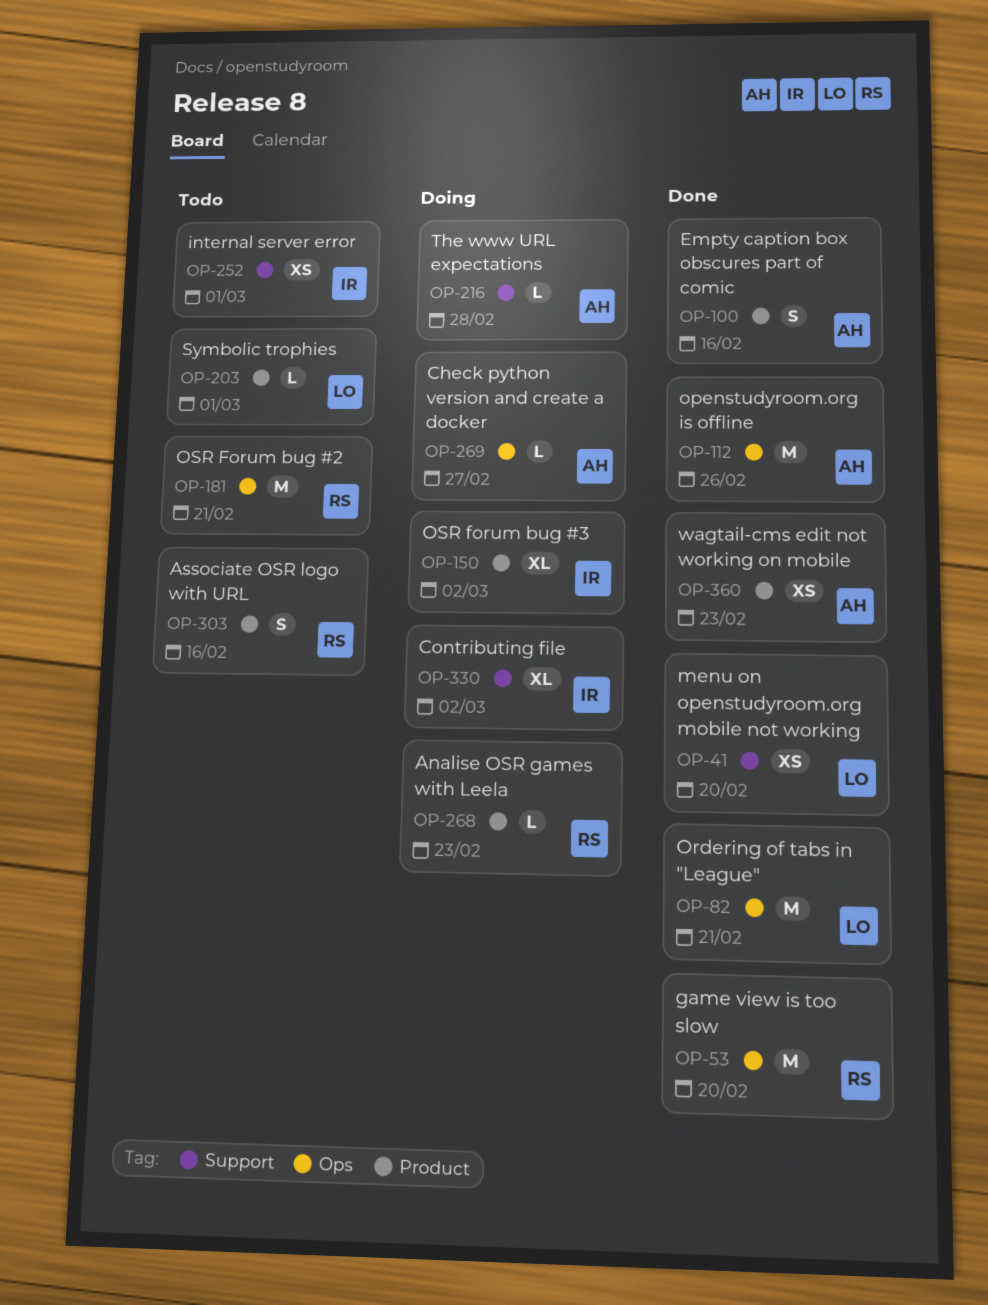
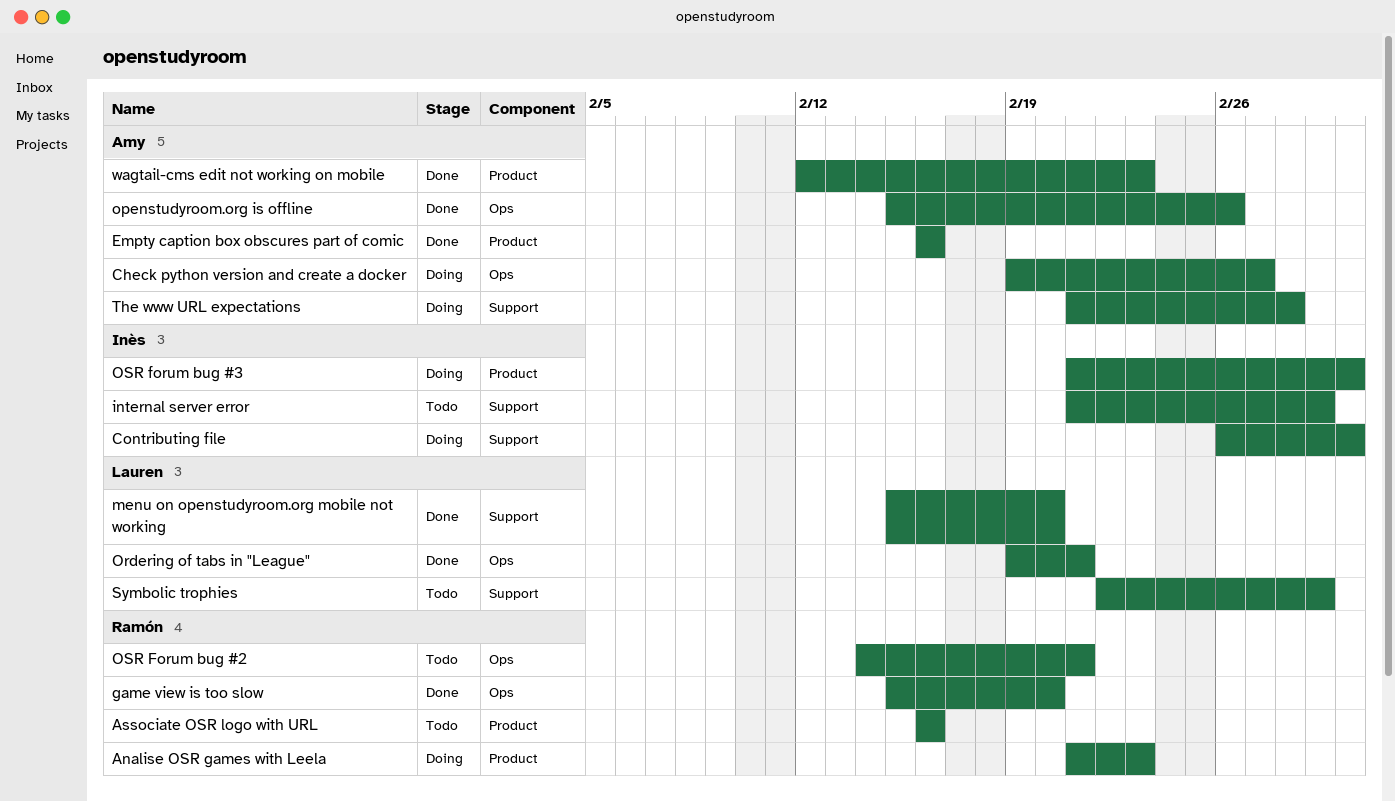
Symbolic trophies, label: Product -> Support

